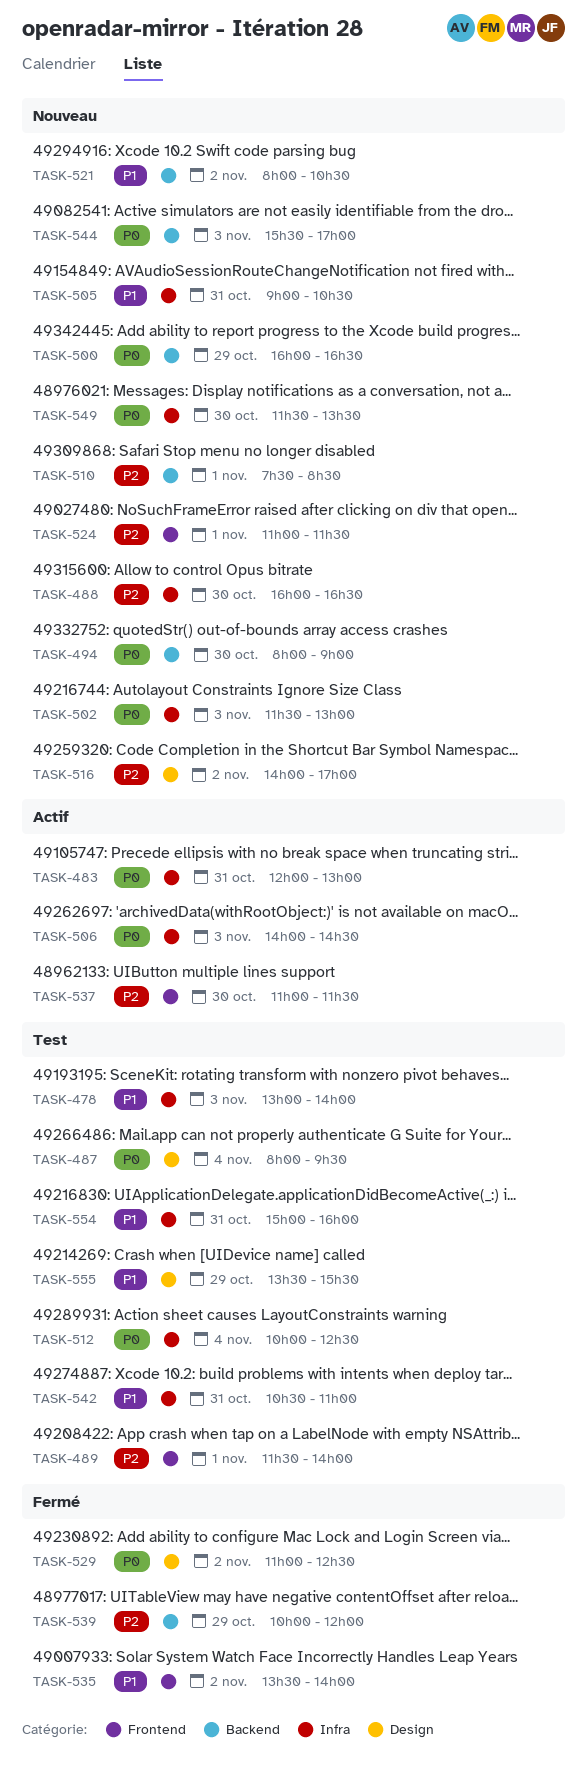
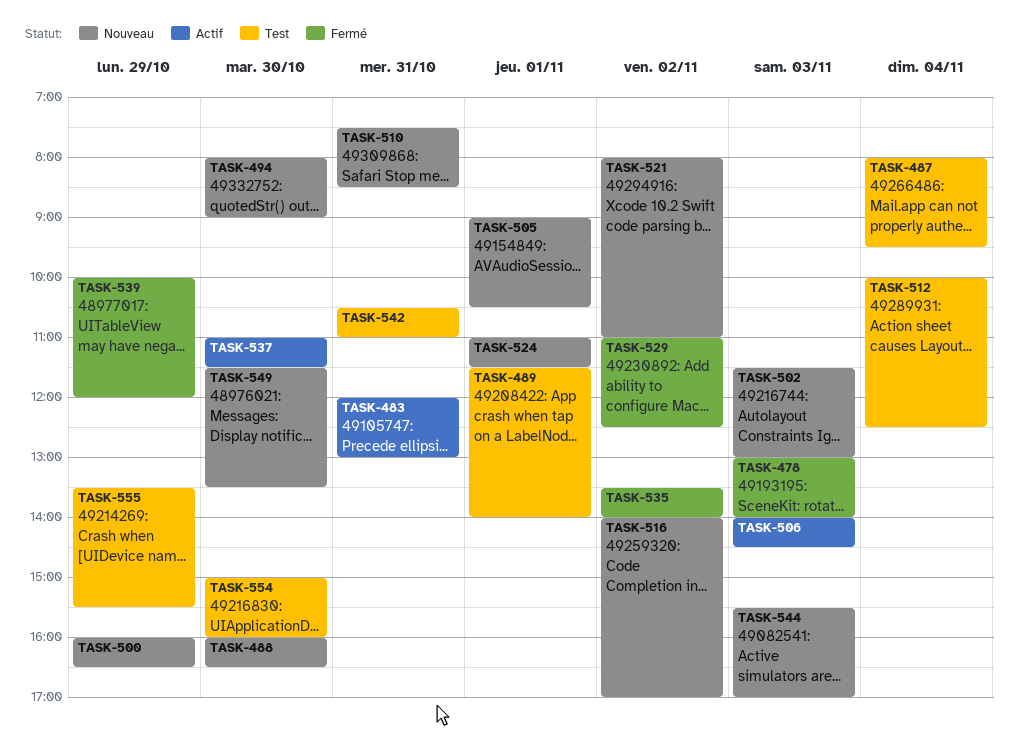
TASK-478, status: Test -> Fermé
TASK-505, day: Oct 31 -> Nov 1
TASK-510, day: Nov 1 -> Oct 31
TASK-521, ends: 10:30 -> 11:00
TASK-554, day: Oct 31 -> Oct 30

